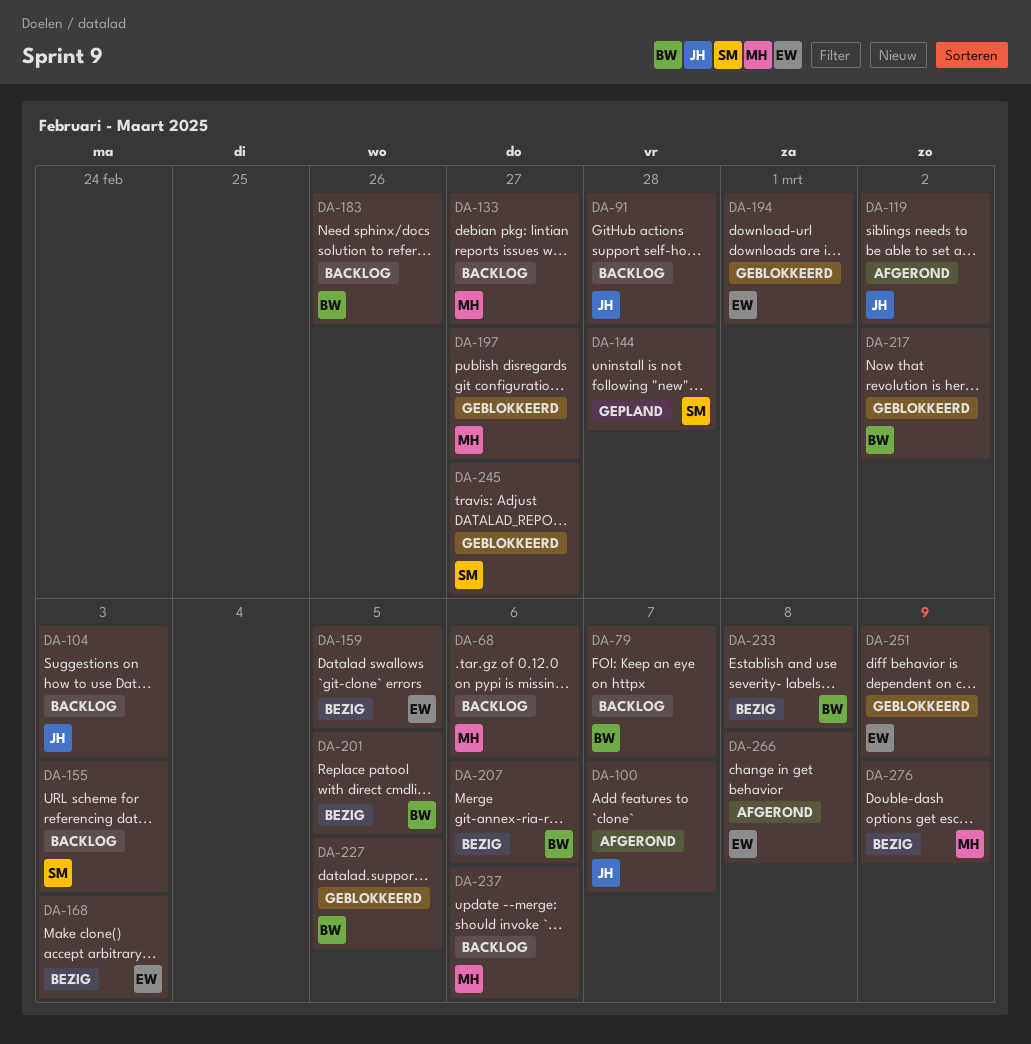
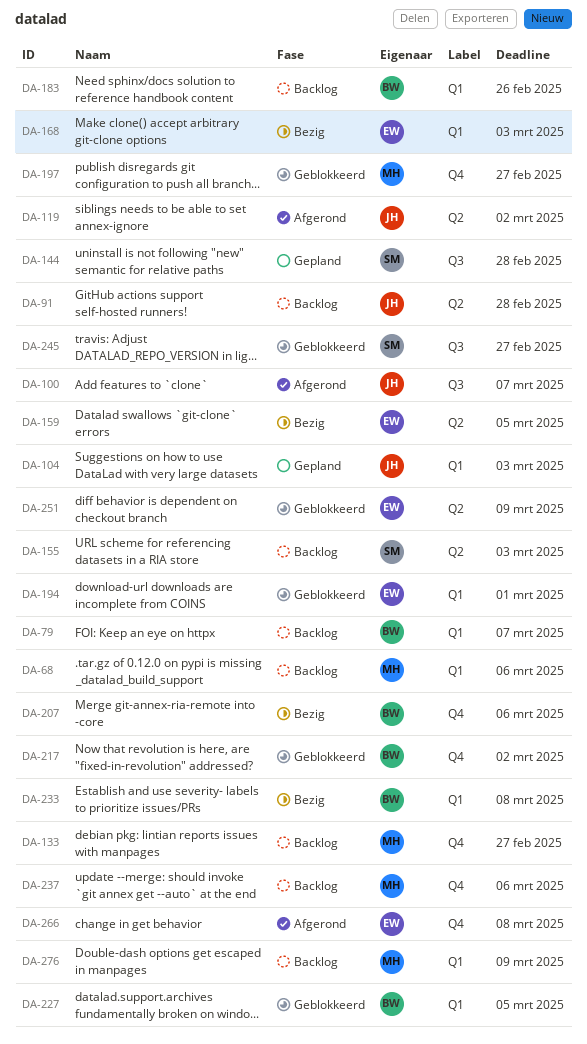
DA-104, status: Backlog -> Gepland
DA-201: present -> none
DA-276, status: Bezig -> Backlog

